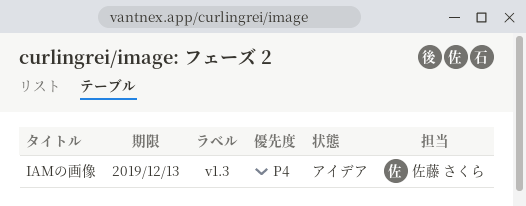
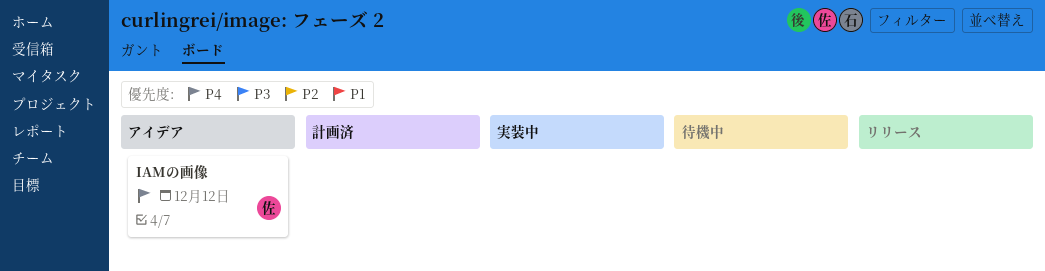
IAMの画像, due: Dec 13 -> Dec 12

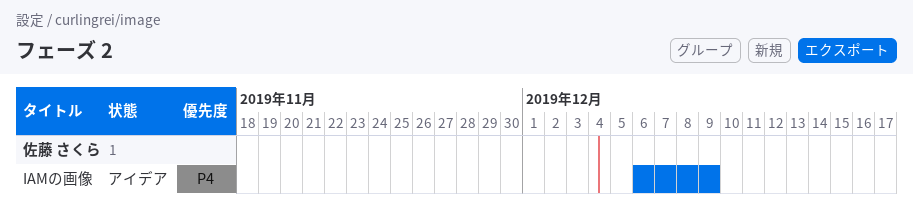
IAMの画像, due: Dec 12 -> Dec 9

